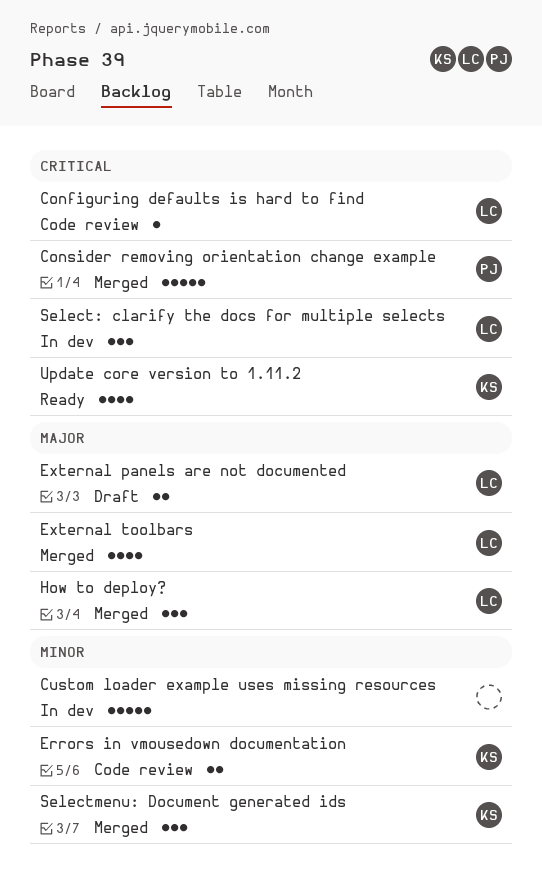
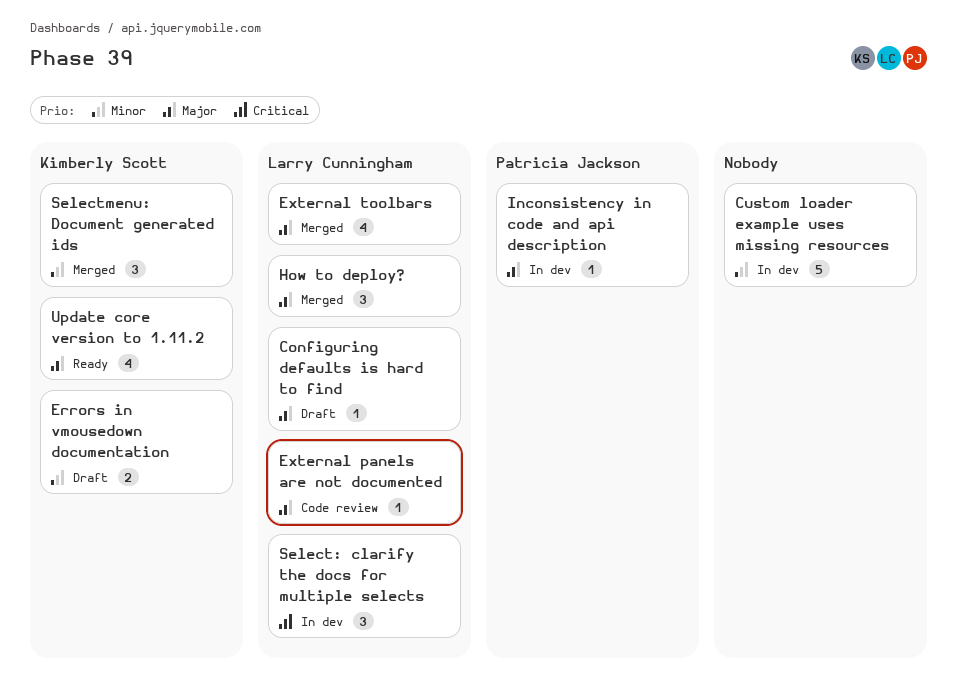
Configuring defaults is hard to find, status: Code review -> Draft
Configuring defaults is hard to find, priority: Critical -> Major
Consider removing orientation change example: present -> none
Errors in vmousedown documentation, status: Code review -> Draft
External panels are not documented, status: Draft -> Code review
External panels are not documented, estimate: 2 -> 1
Inconsistency in code and api description: none -> present
Update core version to 1.11.2, priority: Critical -> Major

